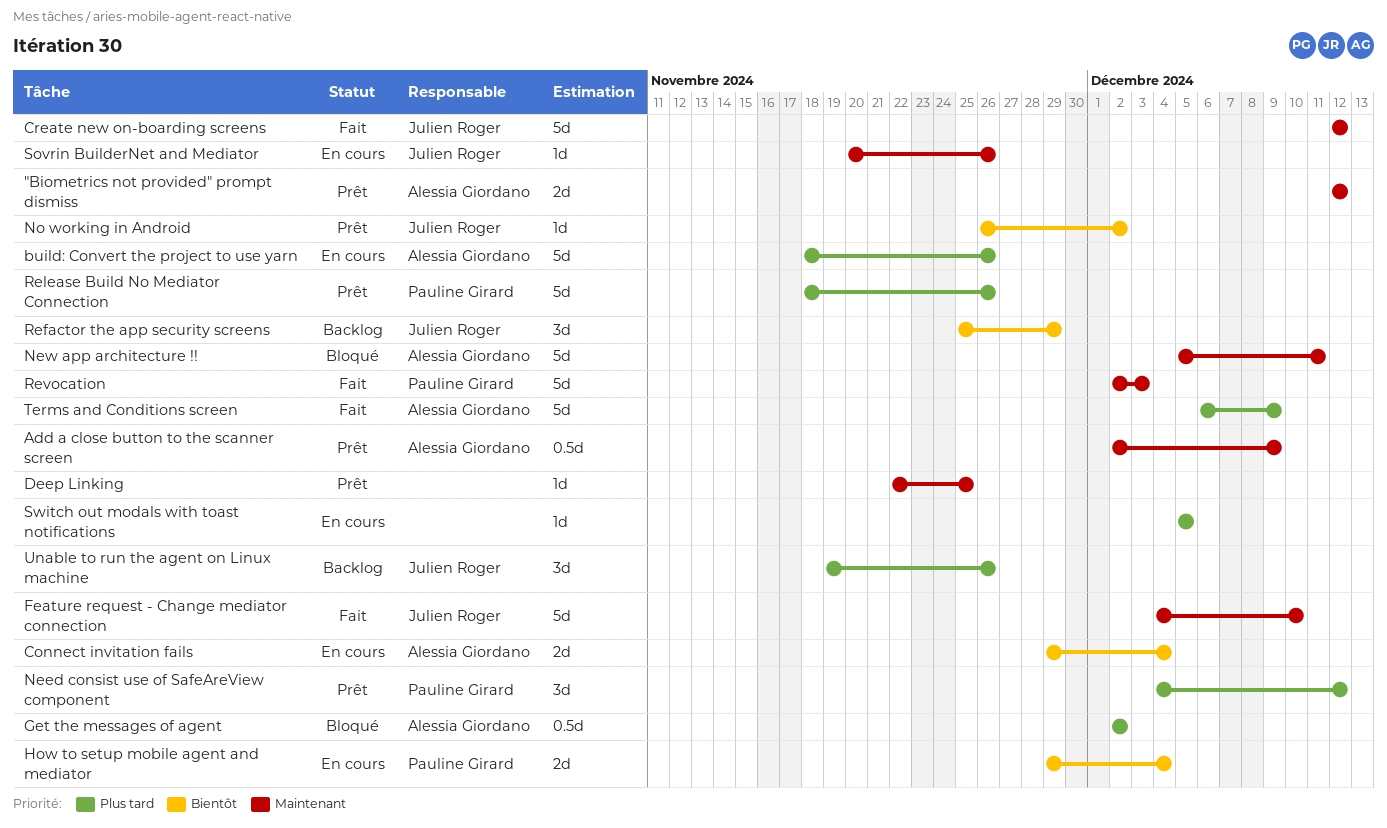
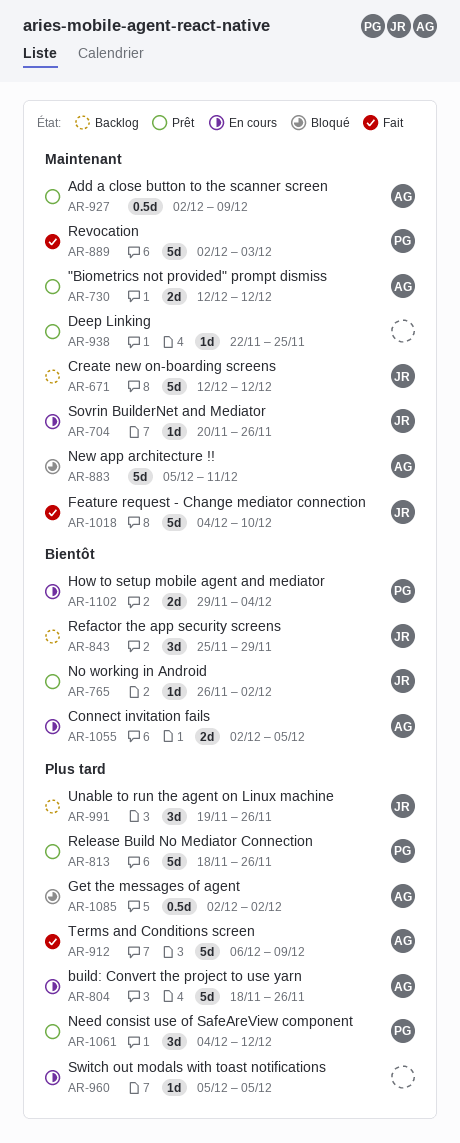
Connect invitation fails, start: Nov 29 -> Dec 2
Connect invitation fails, due: Dec 4 -> Dec 5
Create new on-boarding screens, status: Fait -> Backlog

